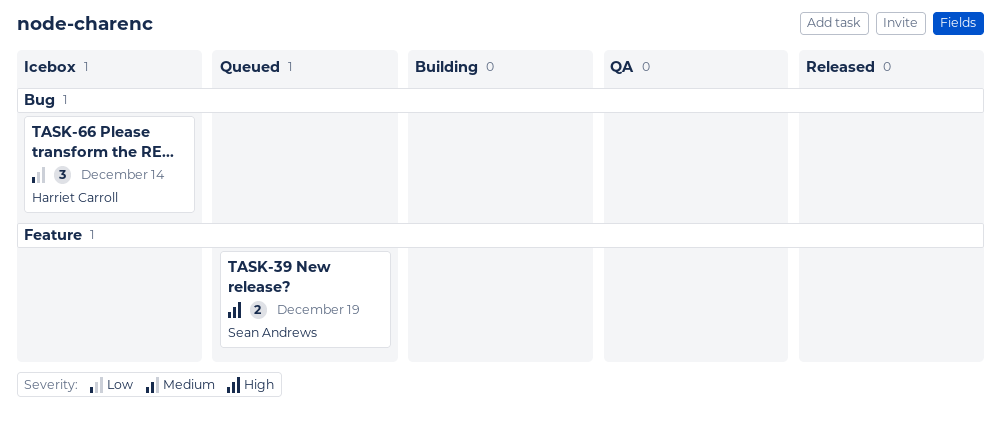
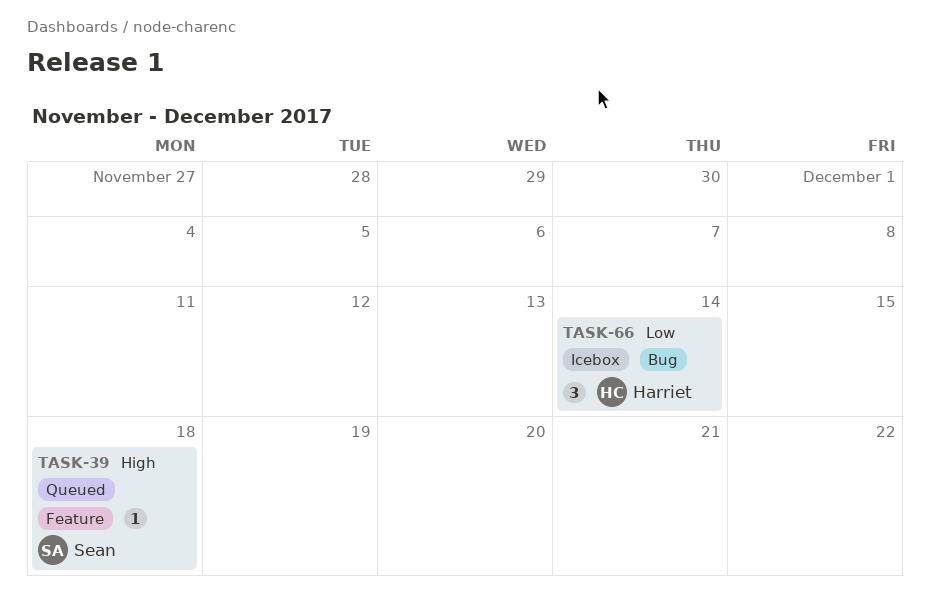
TASK-39, estimate: 2 -> 1
TASK-39, due: Dec 19 -> Dec 18

